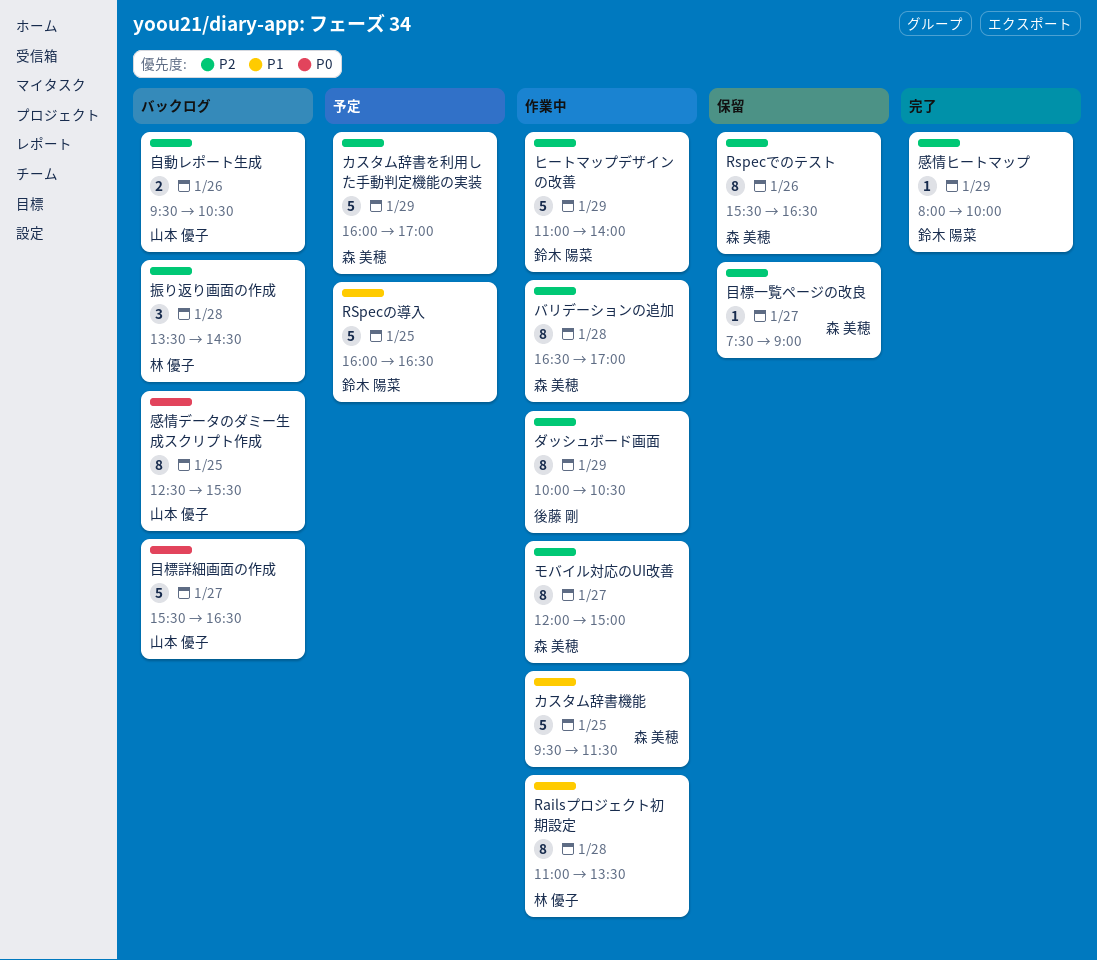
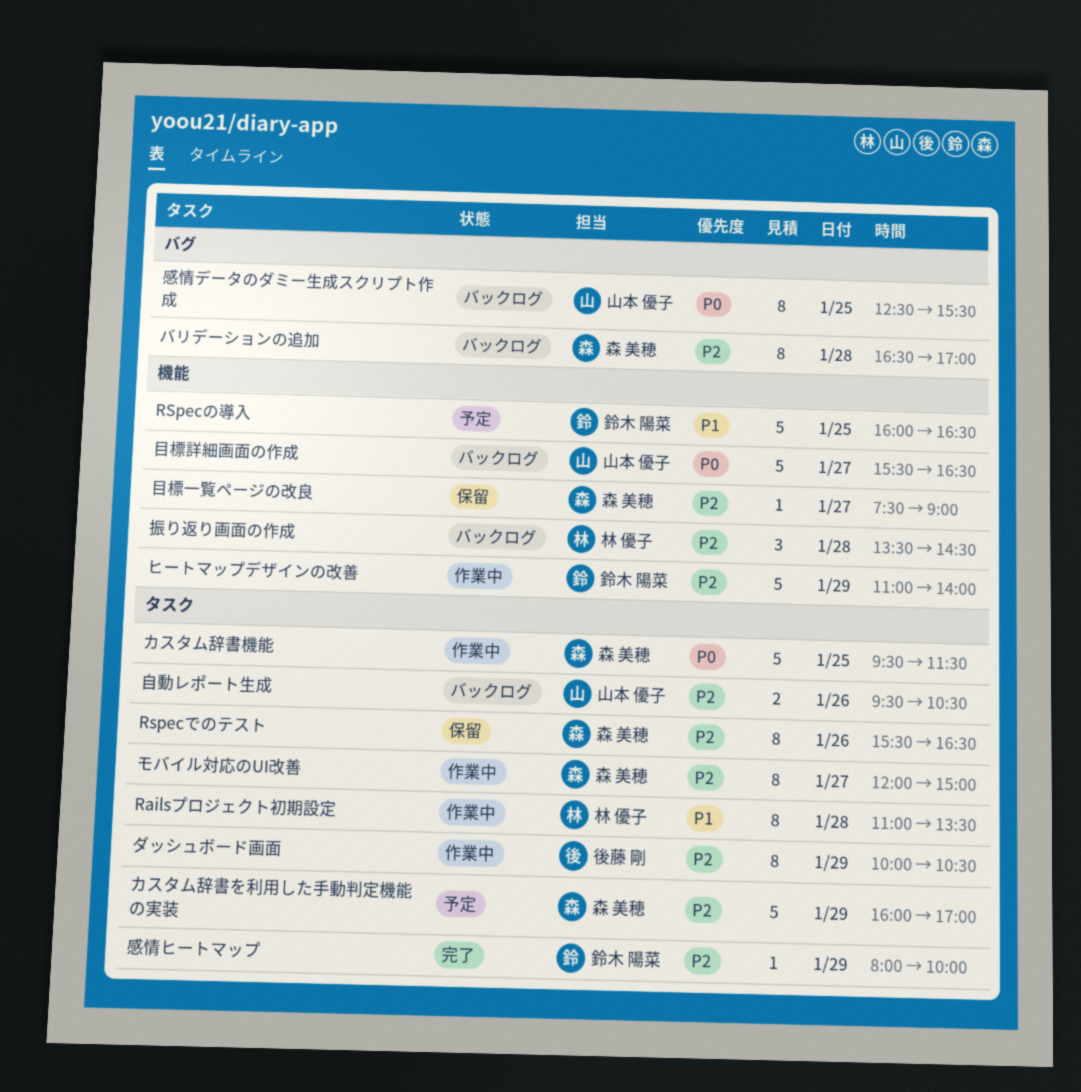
カスタム辞書機能, priority: P1 -> P0
バリデーションの追加, status: 作業中 -> バックログ

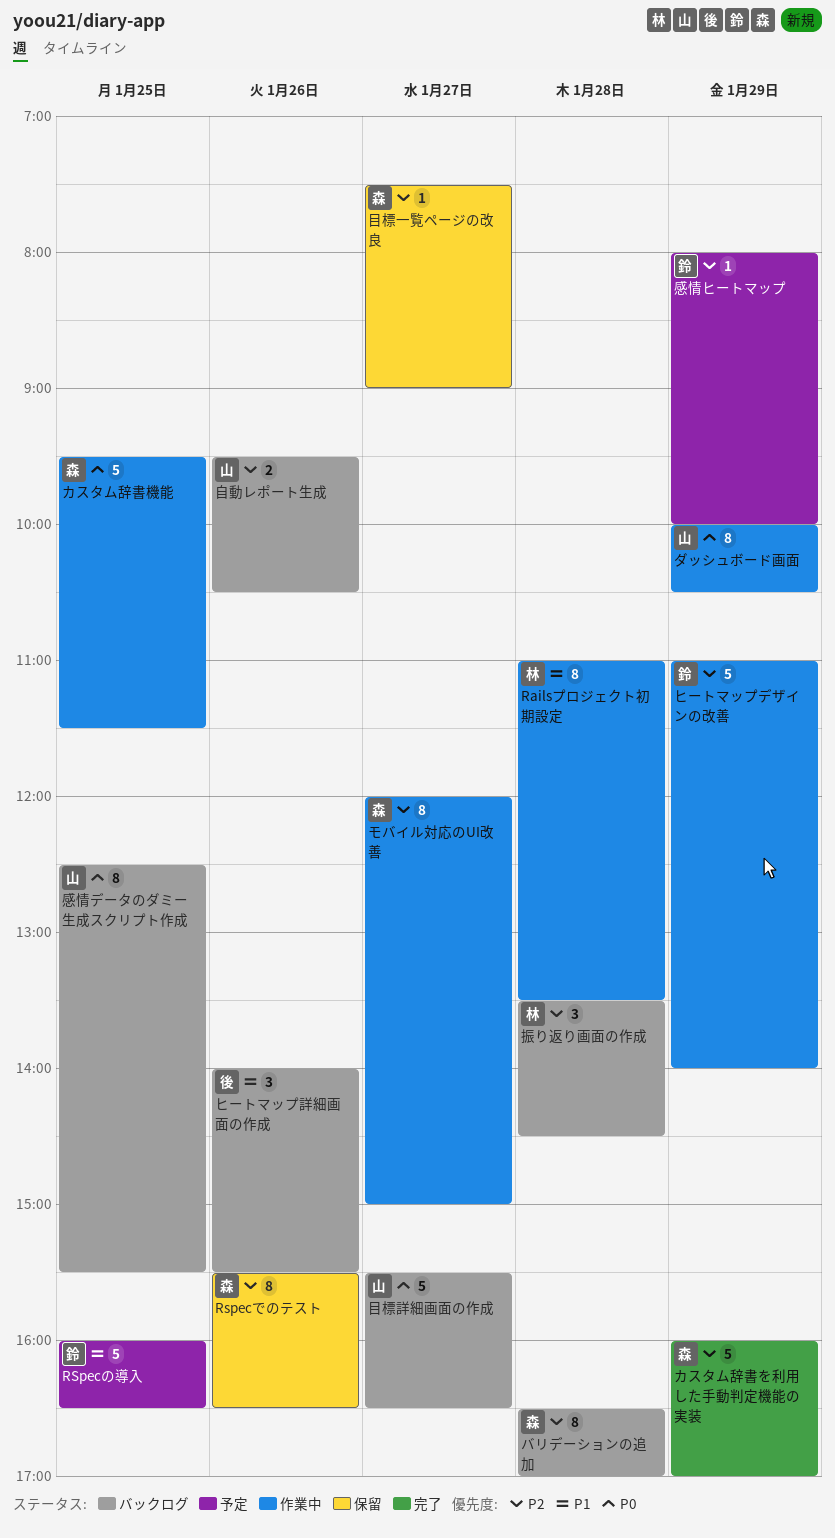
カスタム辞書を利用した手動判定機能の実装, status: 予定 -> 完了
ダッシュボード画面, owner: 後藤 剛 -> 山本 優子
ダッシュボード画面, priority: P2 -> P0
ヒートマップ詳細画面の作成: none -> present
感情ヒートマップ, status: 完了 -> 予定

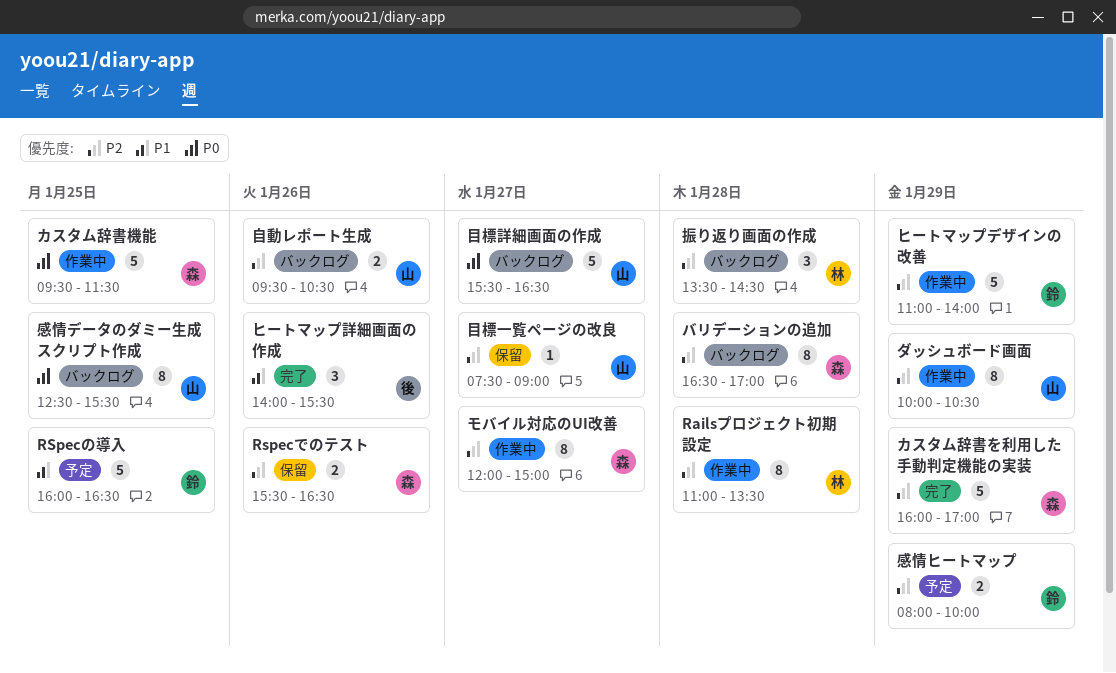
Railsプロジェクト初期設定, priority: P1 -> P2
Rspecでのテスト, estimate: 8 -> 2
ダッシュボード画面, priority: P0 -> P2
ヒートマップ詳細画面の作成, status: バックログ -> 完了
感情ヒートマップ, estimate: 1 -> 2
目標一覧ページの改良, owner: 森 -> 山

